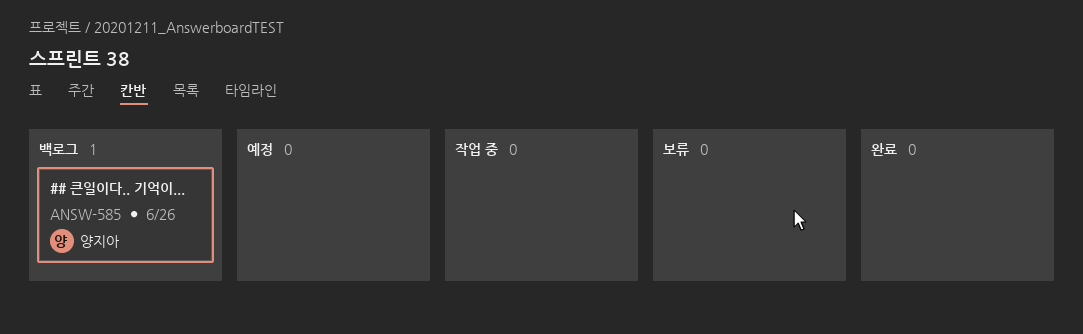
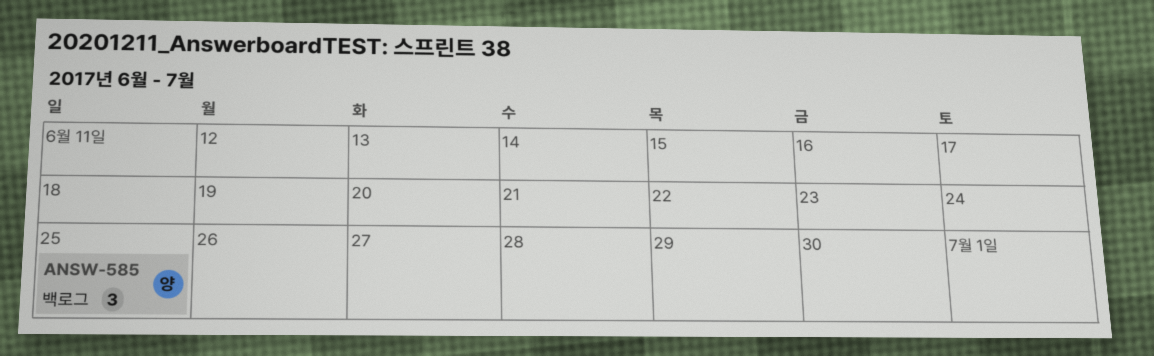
ANSW-585, estimate: 1 -> 3
ANSW-585, due: Jun 26 -> Jun 25

